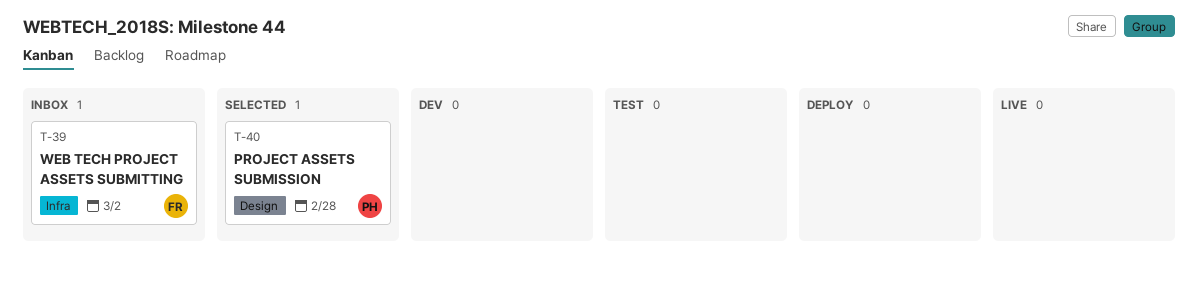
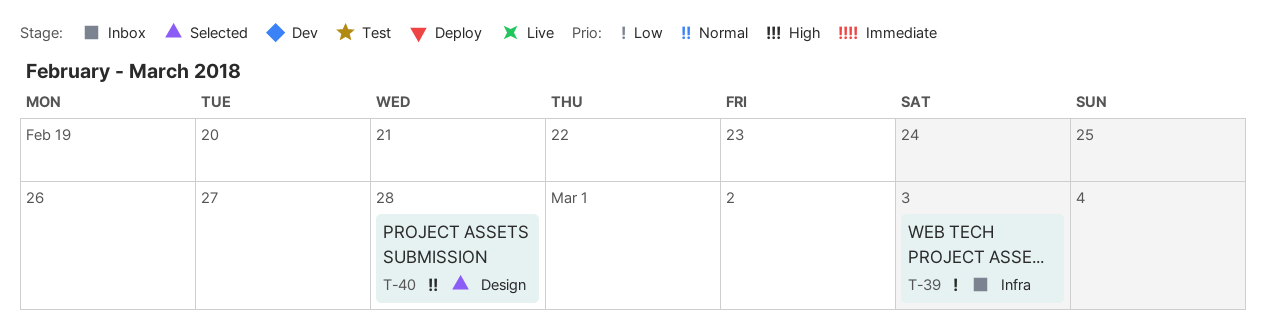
T-39, due: Mar 2 -> Mar 3

